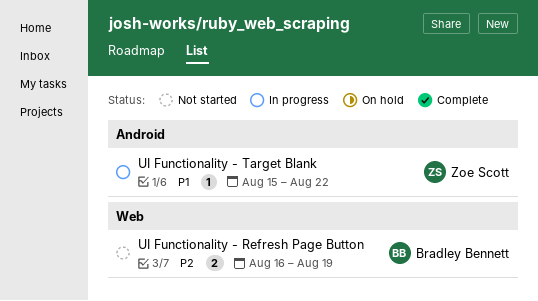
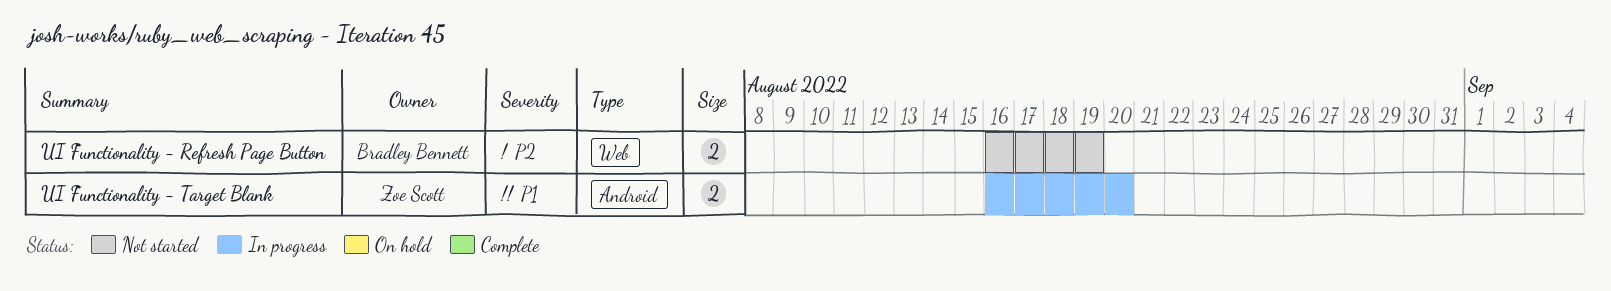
UI Functionality - Target Blank, estimate: 1 -> 2
UI Functionality - Target Blank, start: Aug 15 -> Aug 16
UI Functionality - Target Blank, due: Aug 22 -> Aug 20

